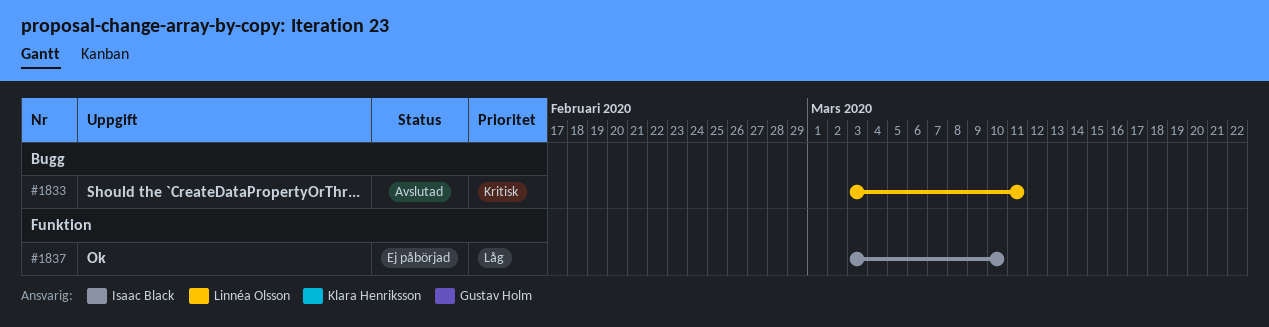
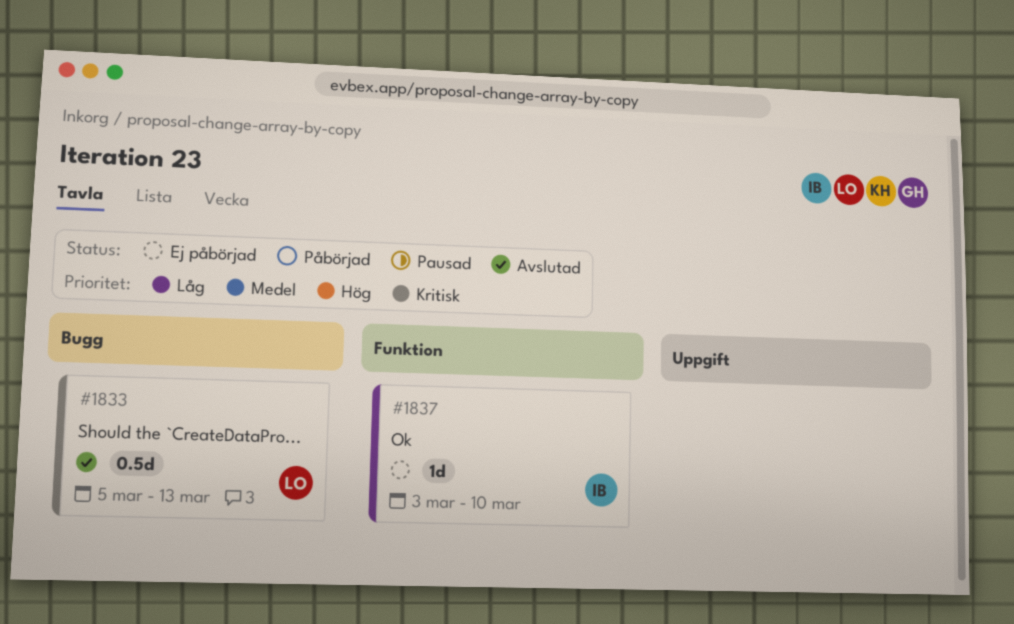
#1833, start: Mar 3 -> Mar 5
#1833, due: Mar 11 -> Mar 13

